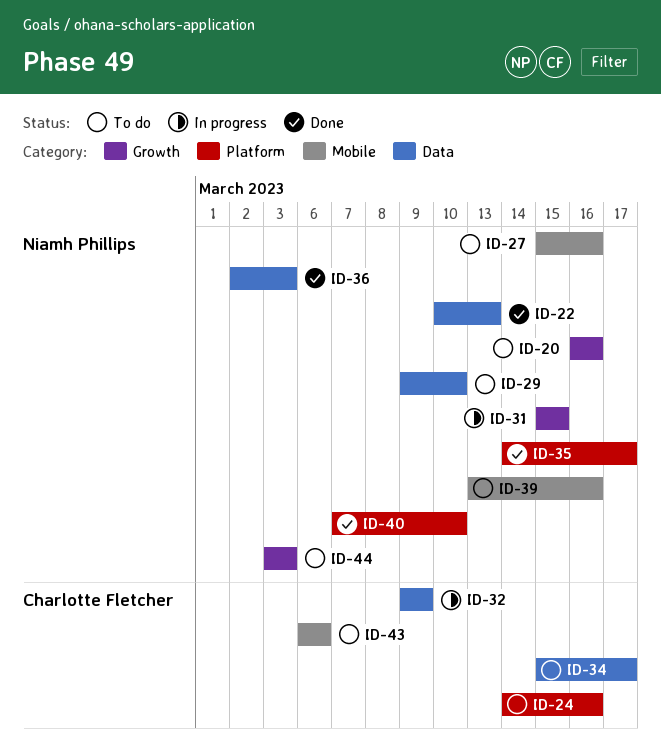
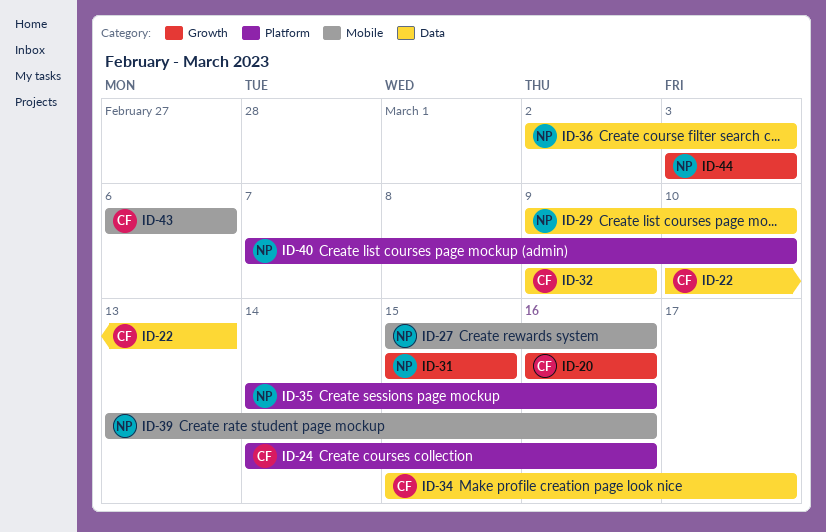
ID-20, owner: Niamh Phillips -> Charlotte Fletcher
ID-22, owner: Niamh Phillips -> Charlotte Fletcher
ID-35, due: Mar 17 -> Mar 16

